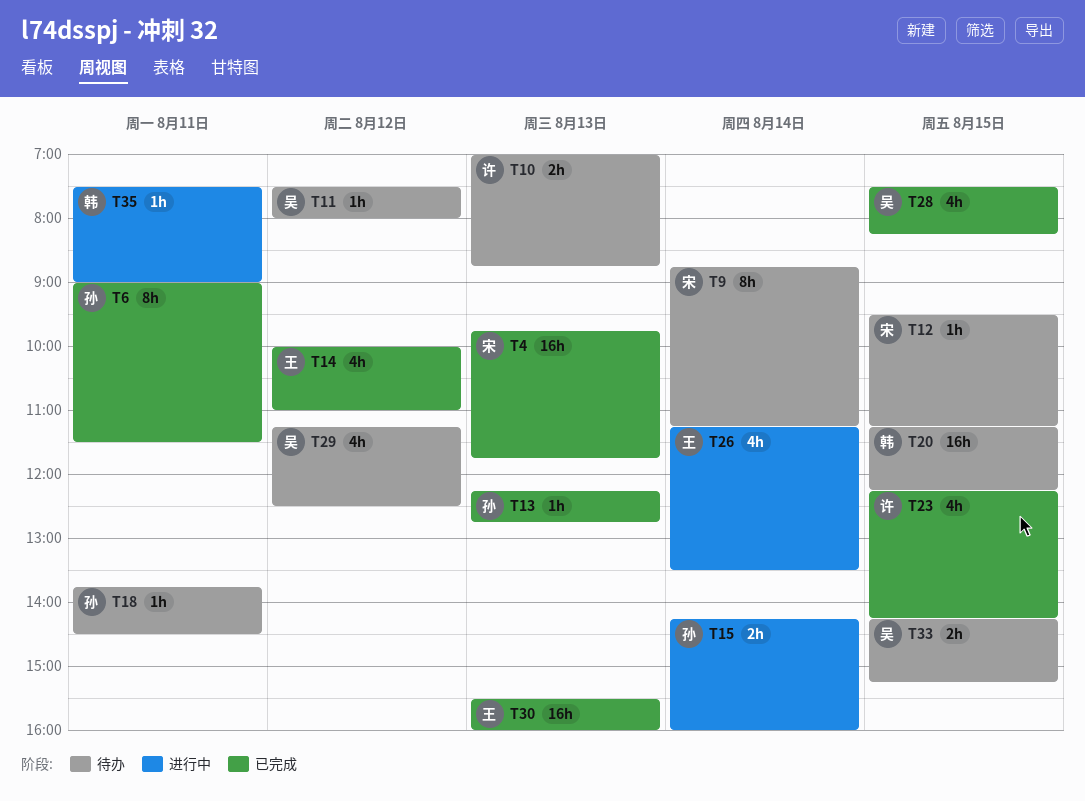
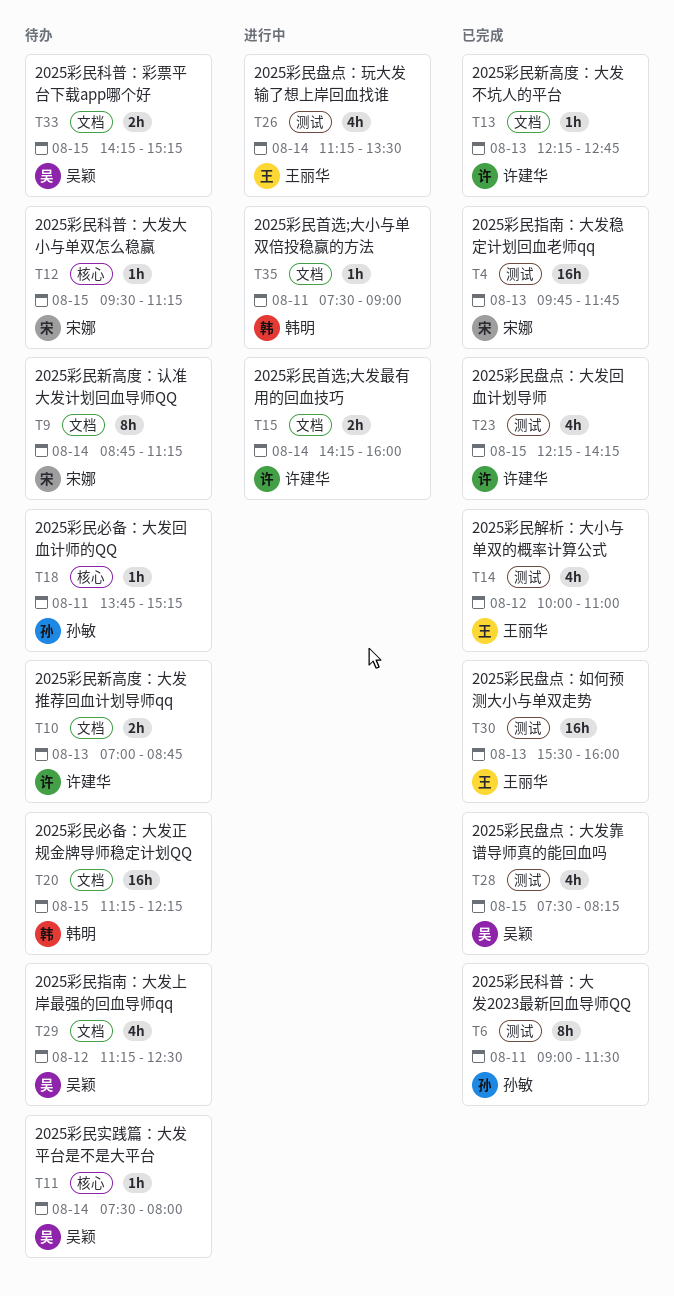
T11, day: Aug 12 -> Aug 14
T13, owner: 孙敏 -> 许建华
T15, owner: 孙敏 -> 许建华
T18, ends: 14:30 -> 15:15

